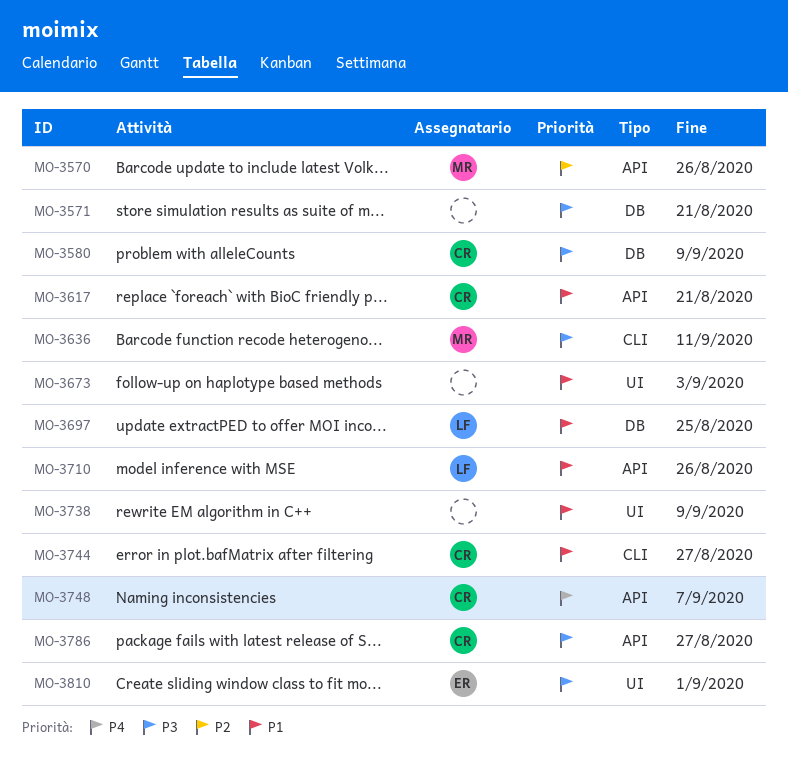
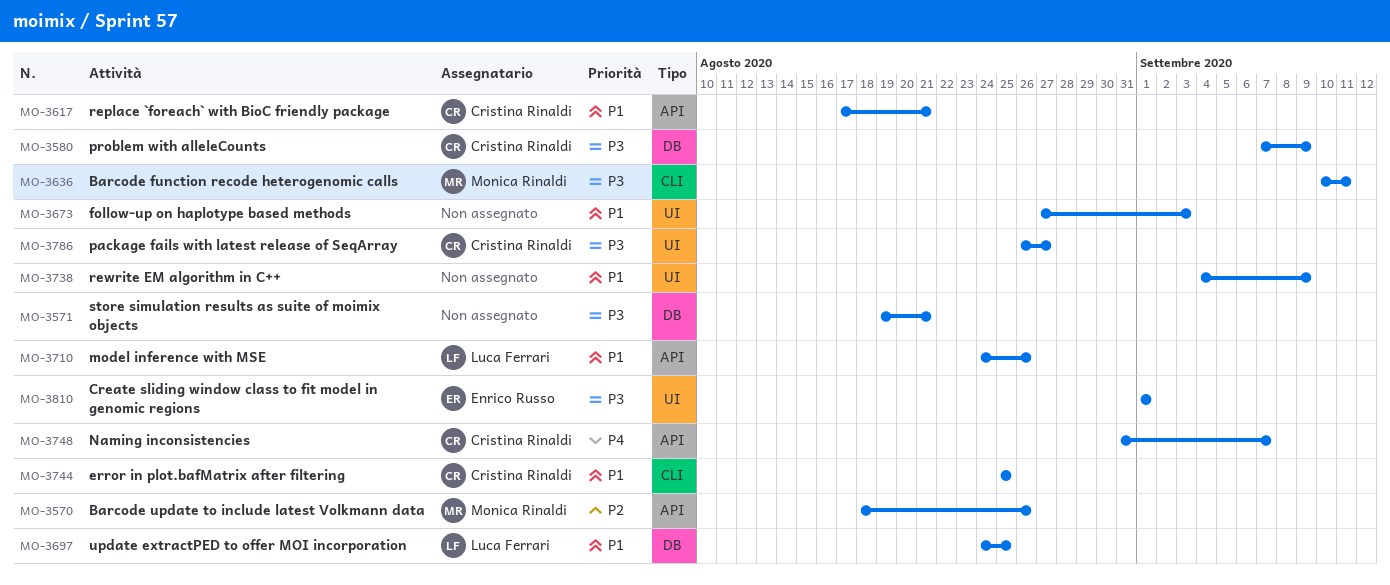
MO-3744, due: Aug 27 -> Aug 25
MO-3786, label: API -> UI

